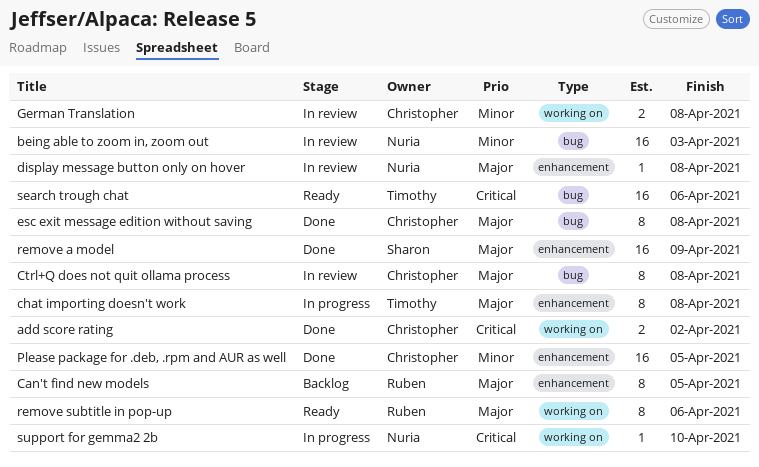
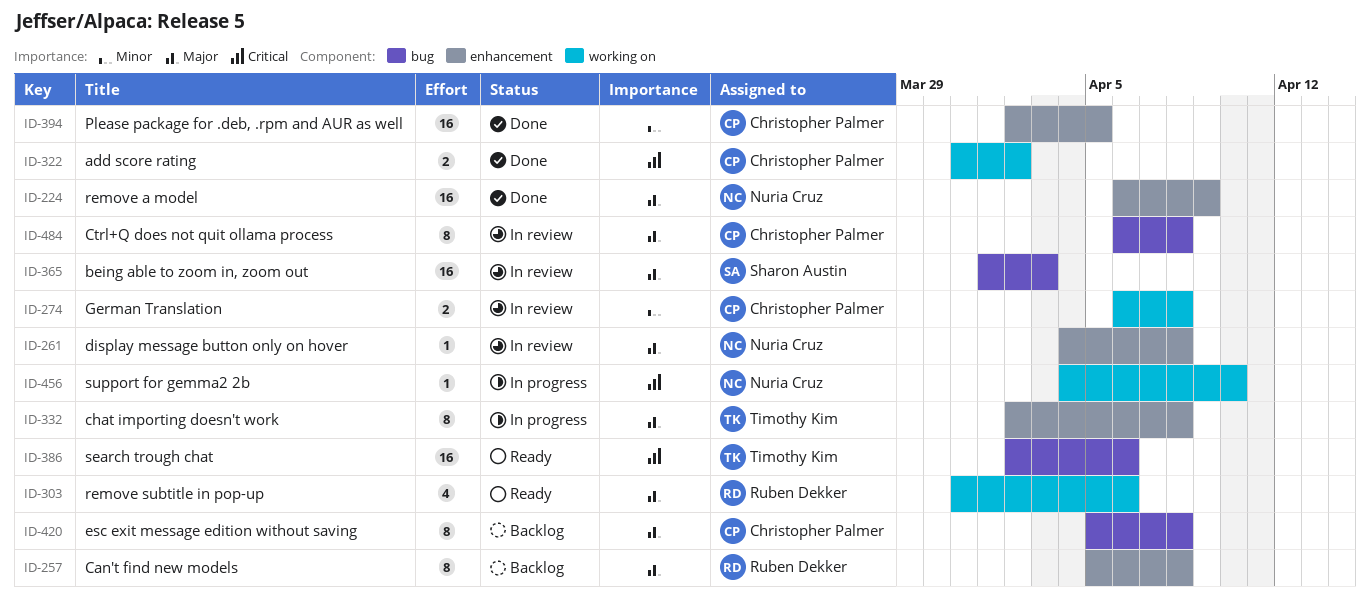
being able to zoom in, zoom out, owner: Nuria Cruz -> Sharon Austin
being able to zoom in, zoom out, priority: Minor -> Major
Can't find new models, due: Apr 5 -> Apr 8
esc exit message edition without saving, status: Done -> Backlog
remove a model, owner: Sharon Austin -> Nuria Cruz
remove subtitle in pop-up, estimate: 8 -> 4

